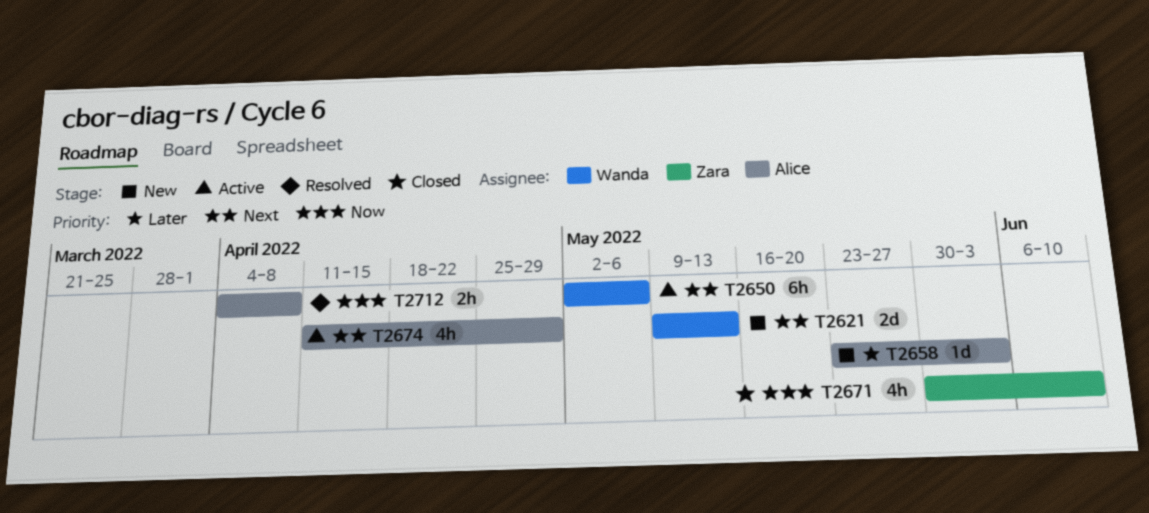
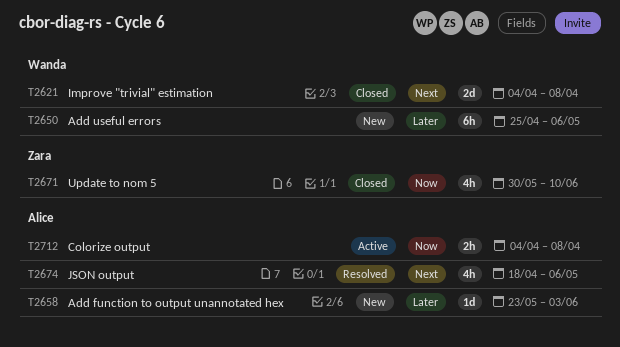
T2621, status: New -> Closed
T2621, start: May 9 -> Apr 4
T2621, due: May 13 -> Apr 8
T2650, status: Active -> New
T2650, priority: Next -> Later
T2650, start: May 2 -> Apr 25
T2674, status: Active -> Resolved
T2674, start: Apr 11 -> Apr 18
T2674, due: Apr 29 -> May 6
T2712, status: Resolved -> Active

